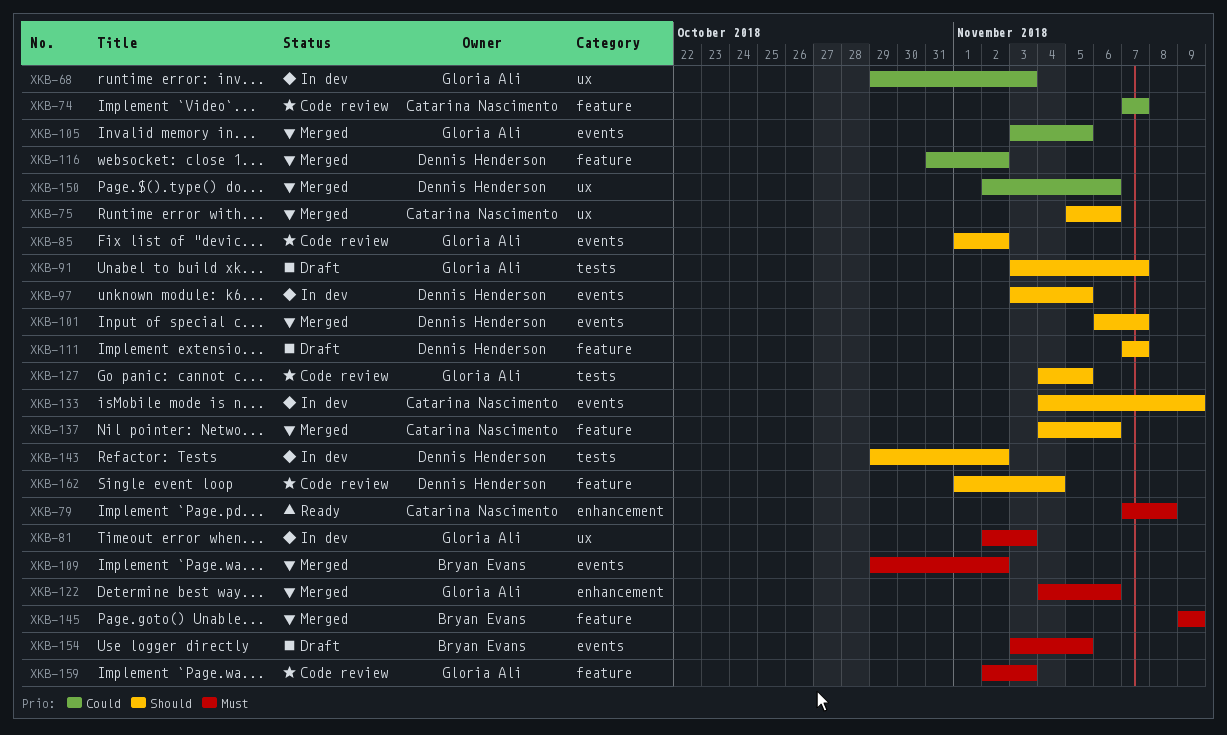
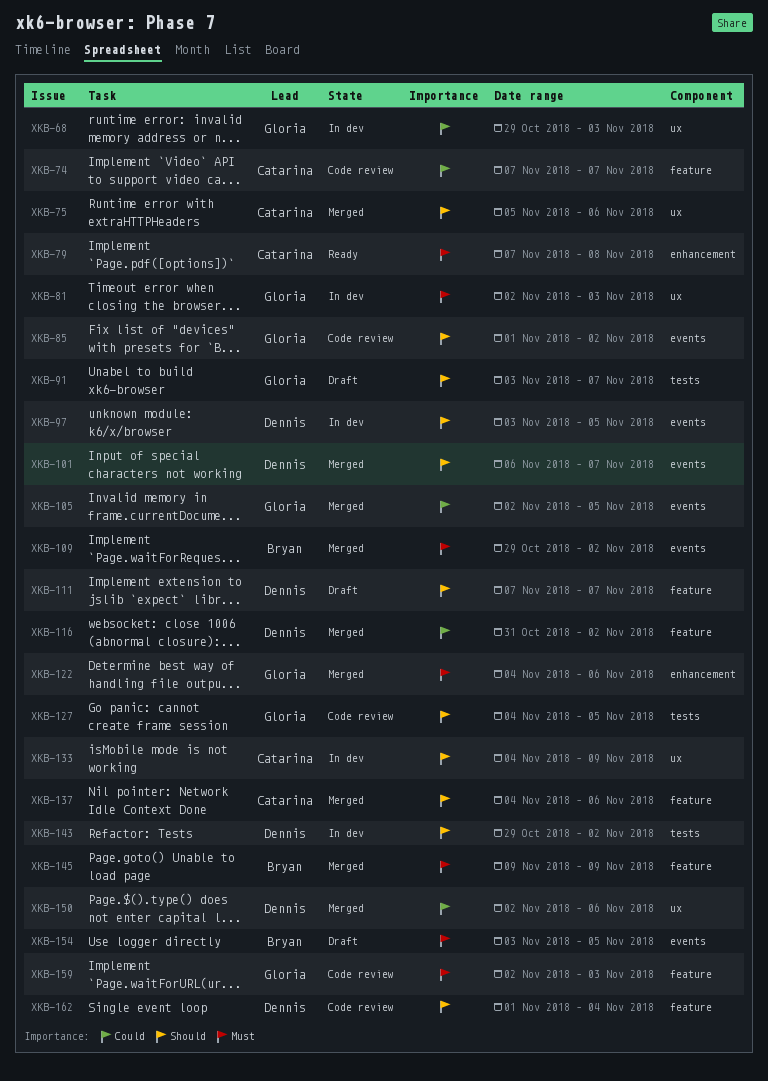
XKB-105, start: Nov 3 -> Nov 2
XKB-133, label: events -> ux

